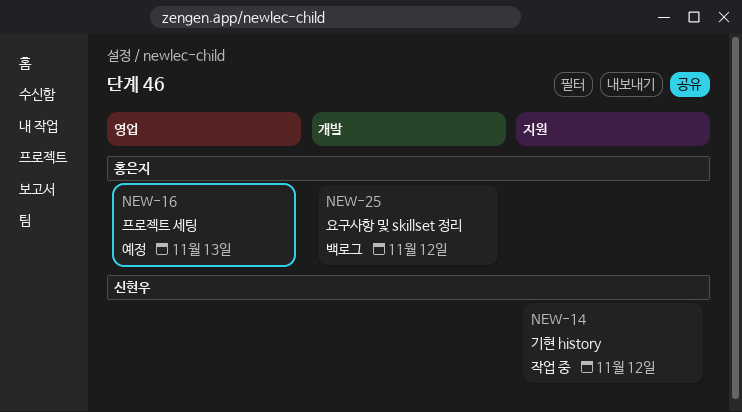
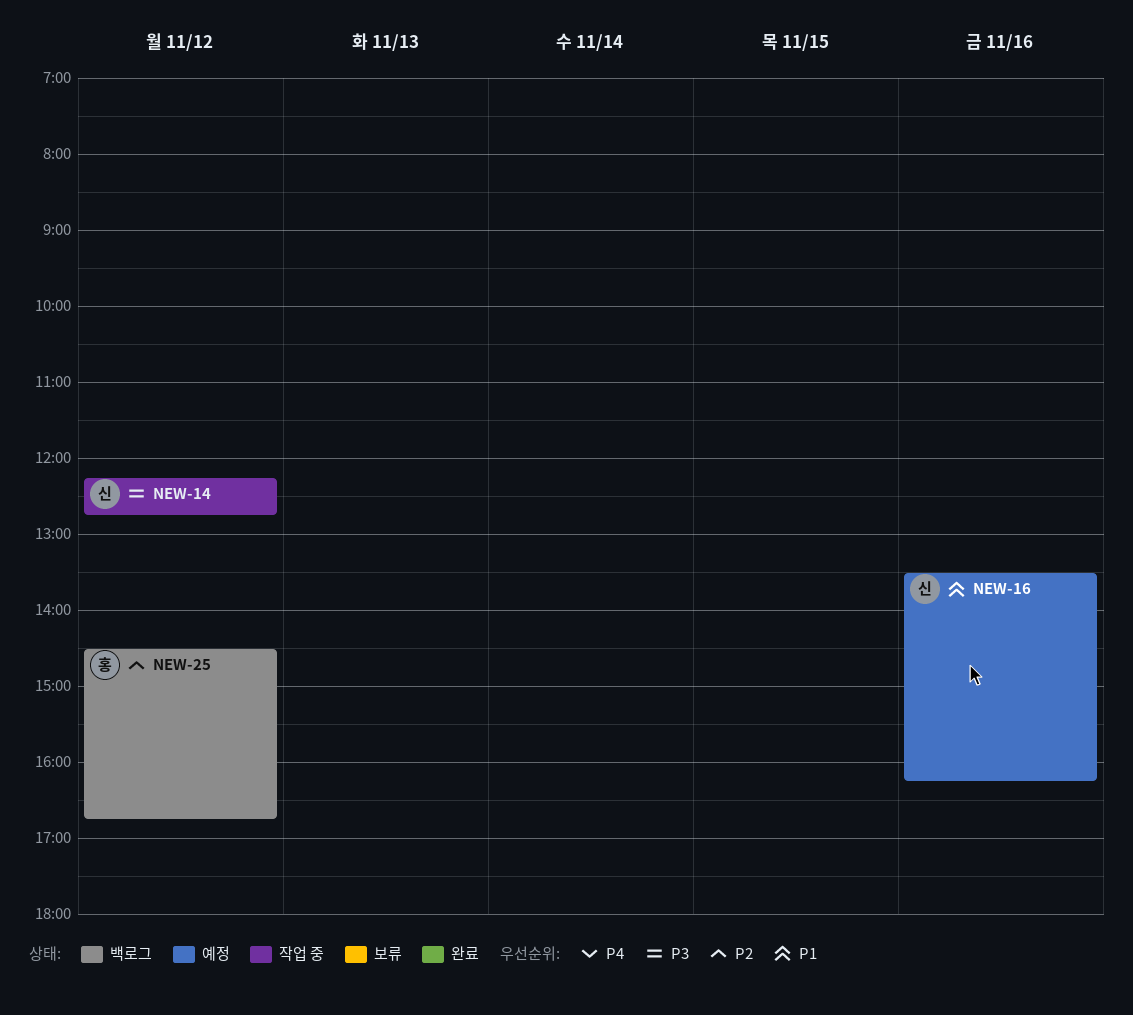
NEW-16, owner: 홍은지 -> 신현우
NEW-16, day: Nov 13 -> Nov 16

